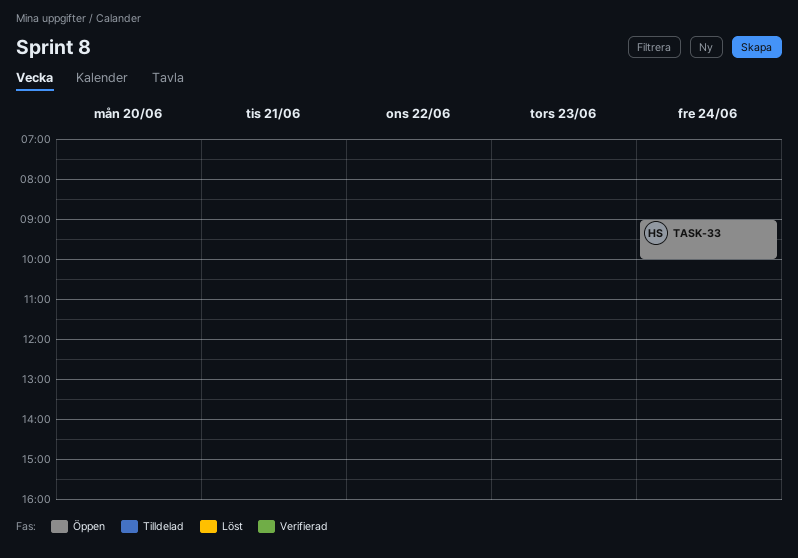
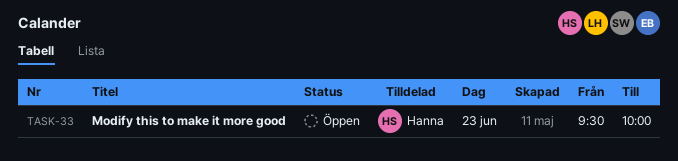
TASK-33, day: Jun 24 -> Jun 23
TASK-33, begins: 09:00 -> 09:30

